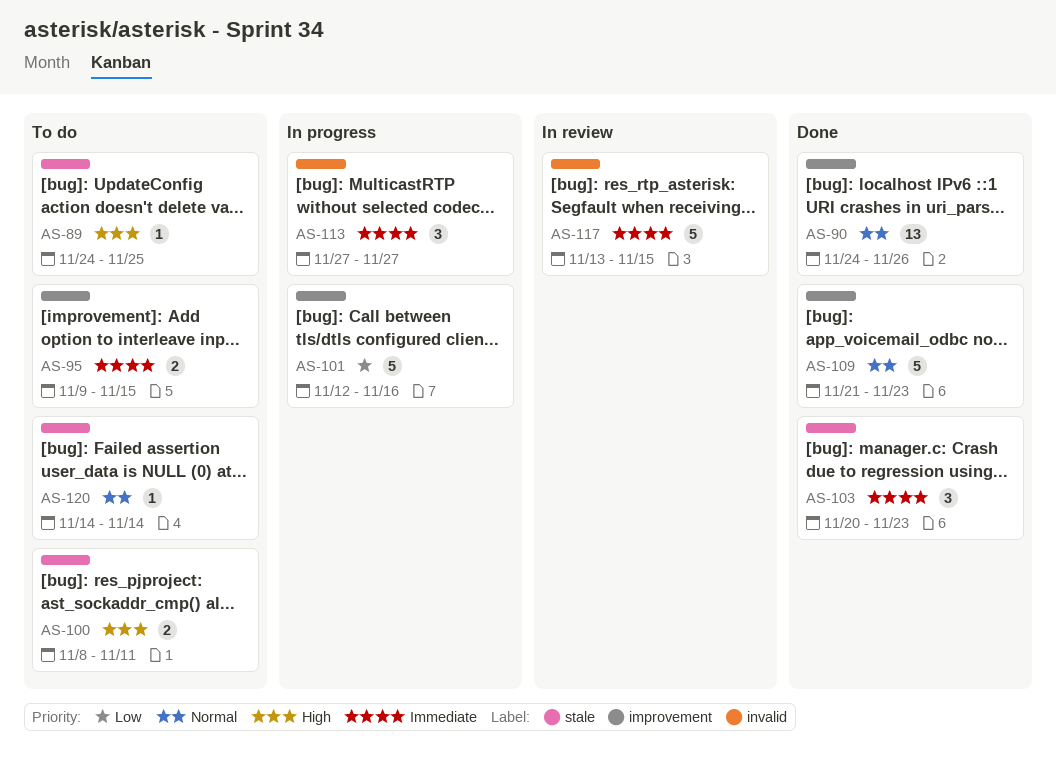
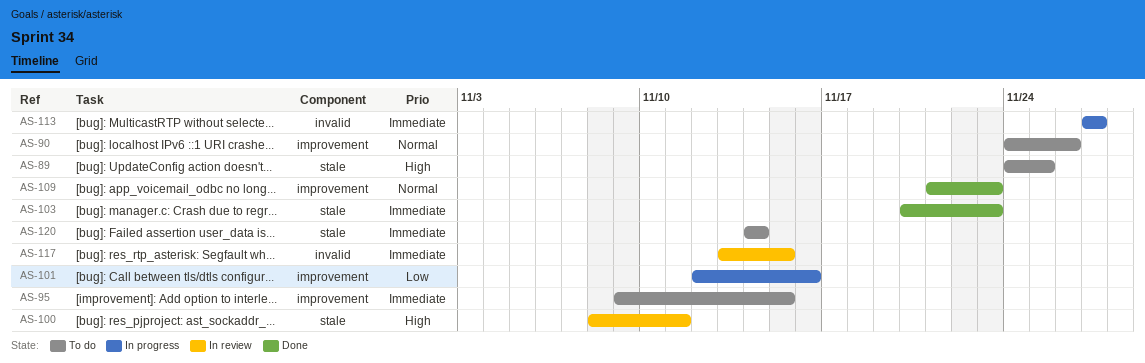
AS-90, status: Done -> To do
AS-100, status: To do -> In review
AS-120, priority: Normal -> Immediate

